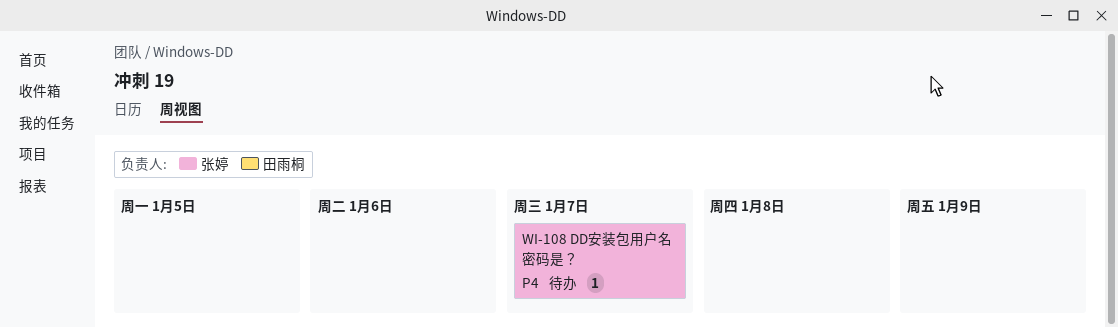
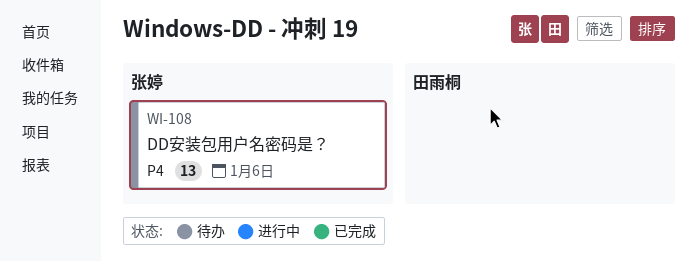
WI-108, estimate: 1 -> 13
WI-108, due: Jan 7 -> Jan 6

